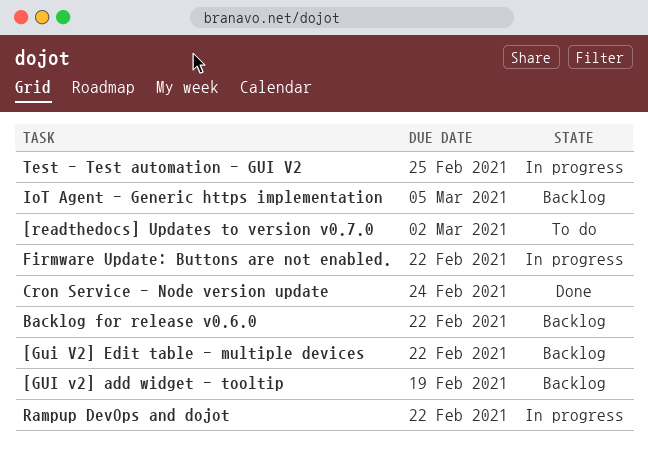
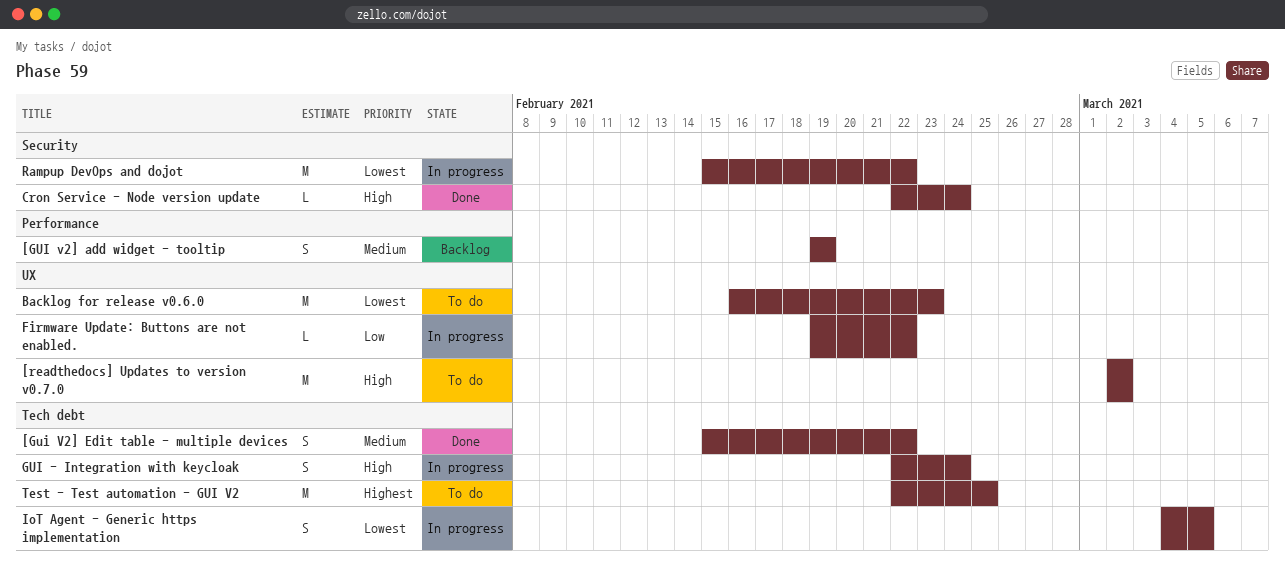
[Gui V2] Edit table - multiple devices, status: Backlog -> Done
Backlog for release v0.6.0, status: Backlog -> To do
Backlog for release v0.6.0, due: Feb 22 -> Feb 23
GUI - Integration with keycloak: none -> present
IoT Agent - Generic https implementation, status: Backlog -> In progress
Test - Test automation - GUI V2, status: In progress -> To do

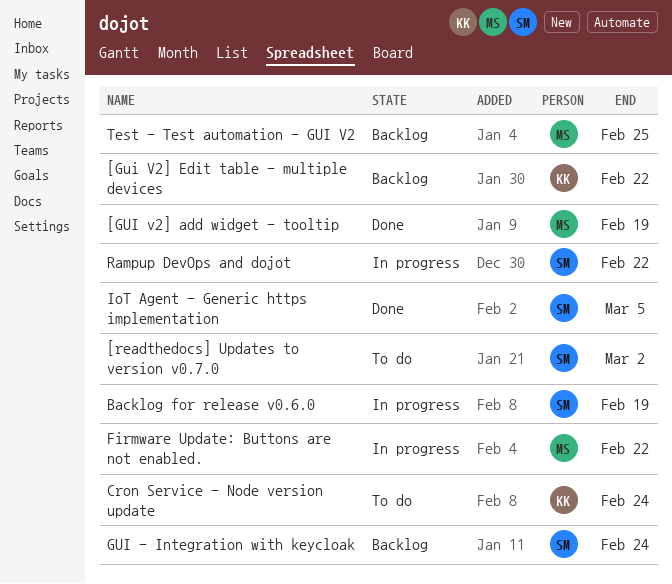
[GUI v2] add widget - tooltip, status: Backlog -> Done
[Gui V2] Edit table - multiple devices, status: Done -> Backlog
Backlog for release v0.6.0, status: To do -> In progress
Backlog for release v0.6.0, due: Feb 23 -> Feb 19
Cron Service - Node version update, status: Done -> To do
GUI - Integration with keycloak, status: In progress -> Backlog
IoT Agent - Generic https implementation, status: In progress -> Done
Test - Test automation - GUI V2, status: To do -> Backlog

